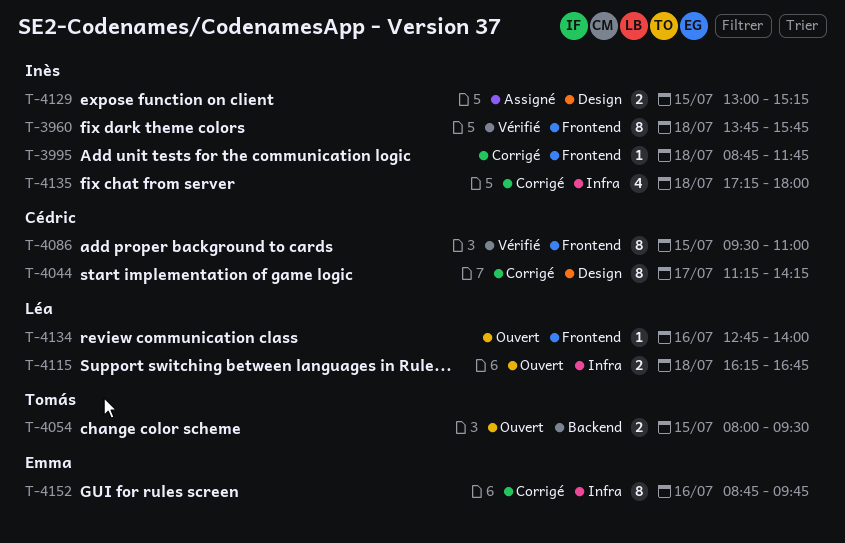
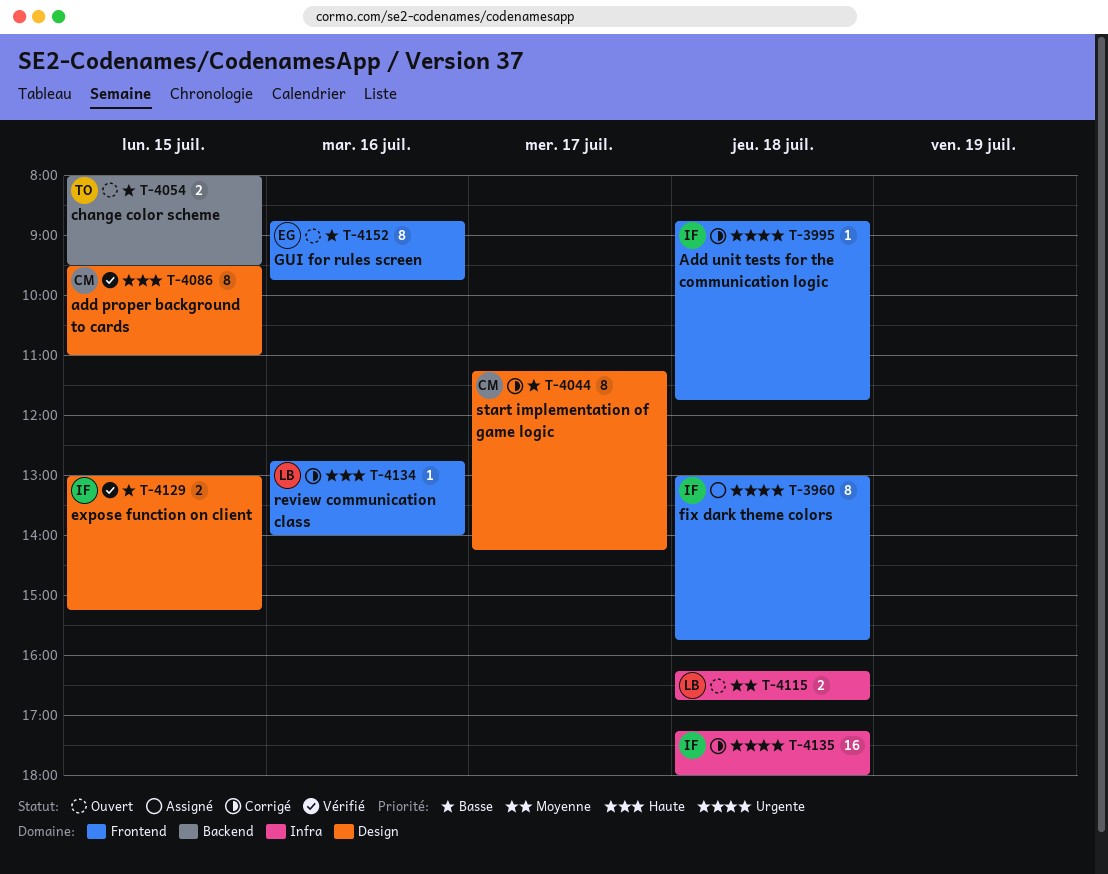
T-3960, status: Vérifié -> Assigné
T-3960, begins: 13:45 -> 13:00
T-4086, label: Frontend -> Design
T-4129, status: Assigné -> Vérifié
T-4134, status: Ouvert -> Corrigé
T-4135, estimate: 4 -> 16
T-4152, status: Corrigé -> Ouvert
T-4152, label: Infra -> Frontend

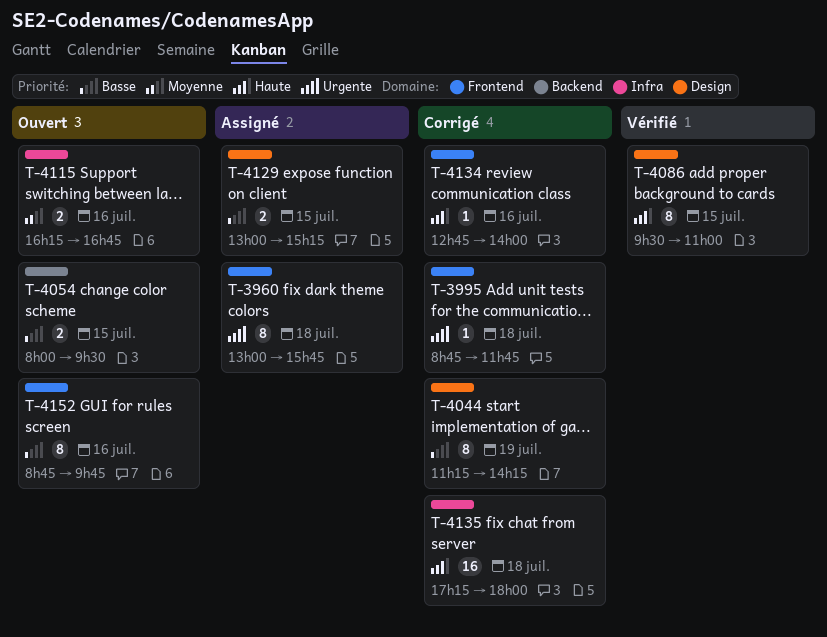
T-4044, day: Jul 17 -> Jul 19
T-4115, day: Jul 18 -> Jul 16
T-4129, status: Vérifié -> Assigné
T-4135, priority: Urgente -> Haute

